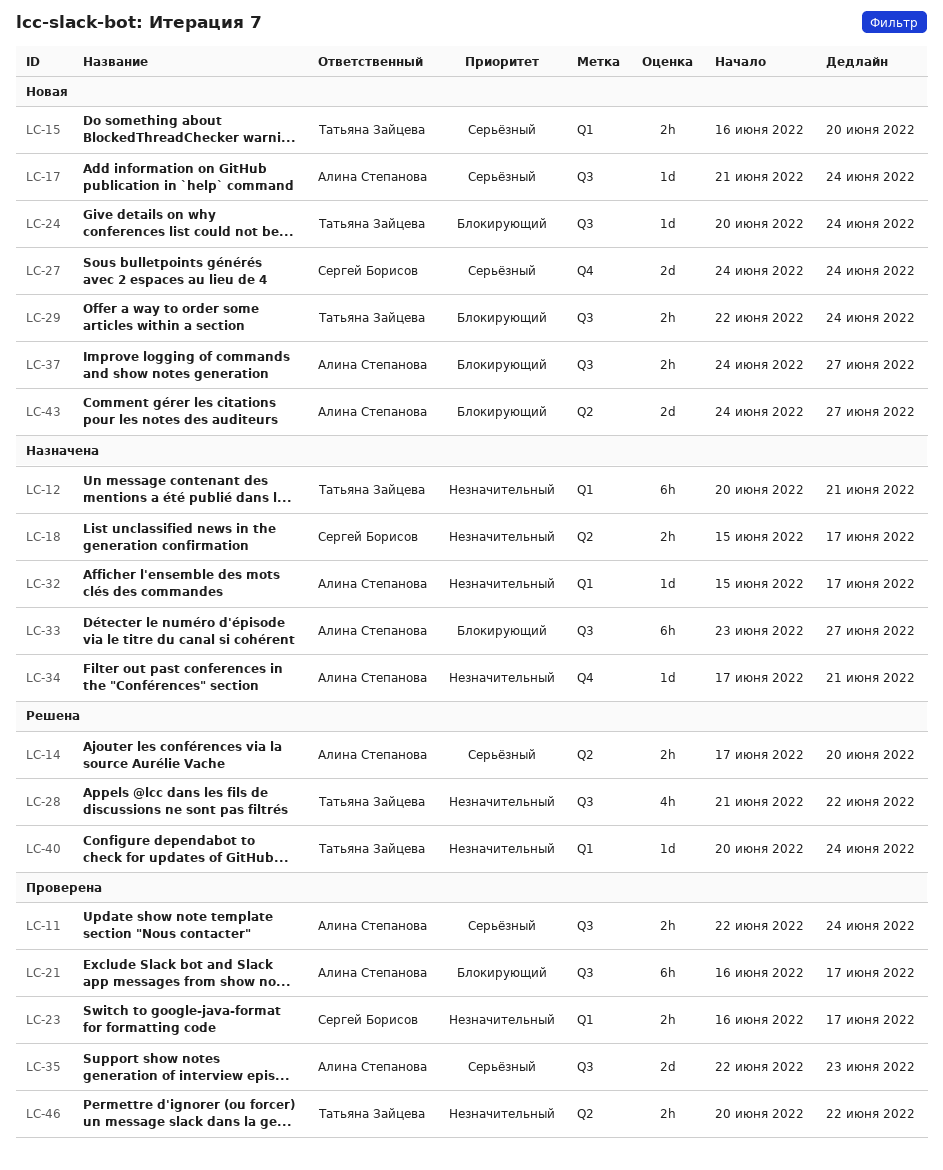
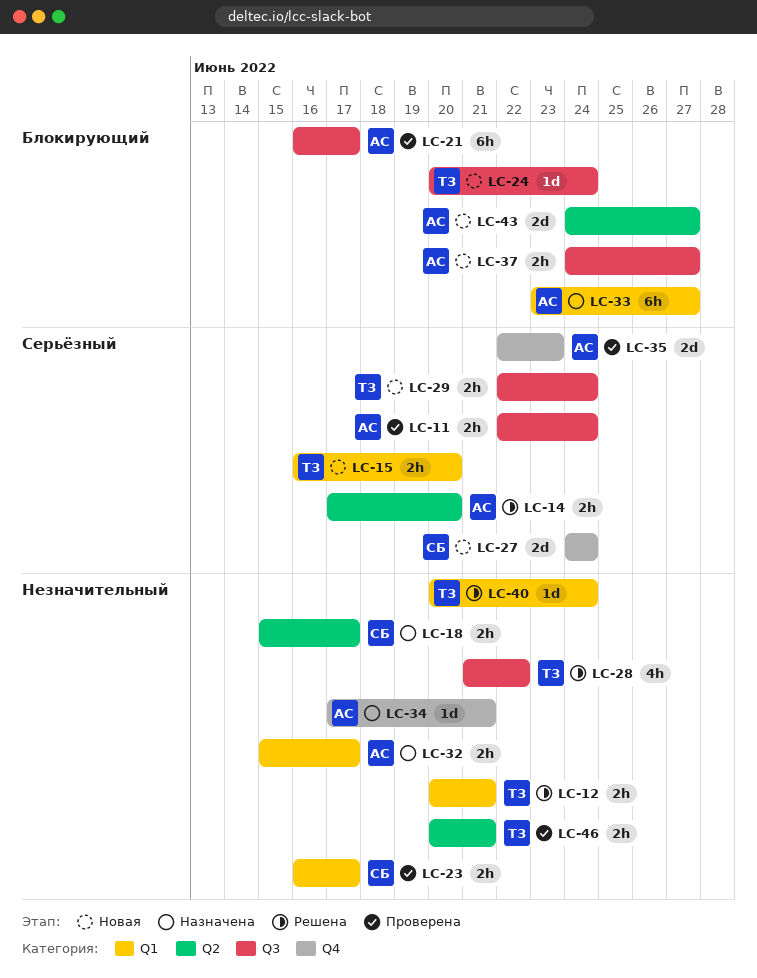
LC-12, status: Назначена -> Решена
LC-12, estimate: 6h -> 2h
LC-17: present -> none
LC-29, priority: Блокирующий -> Серьёзный
LC-32, estimate: 1d -> 2h
LC-33, label: Q3 -> Q1
LC-35, label: Q3 -> Q4
LC-46, due: Jun 22 -> Jun 21

